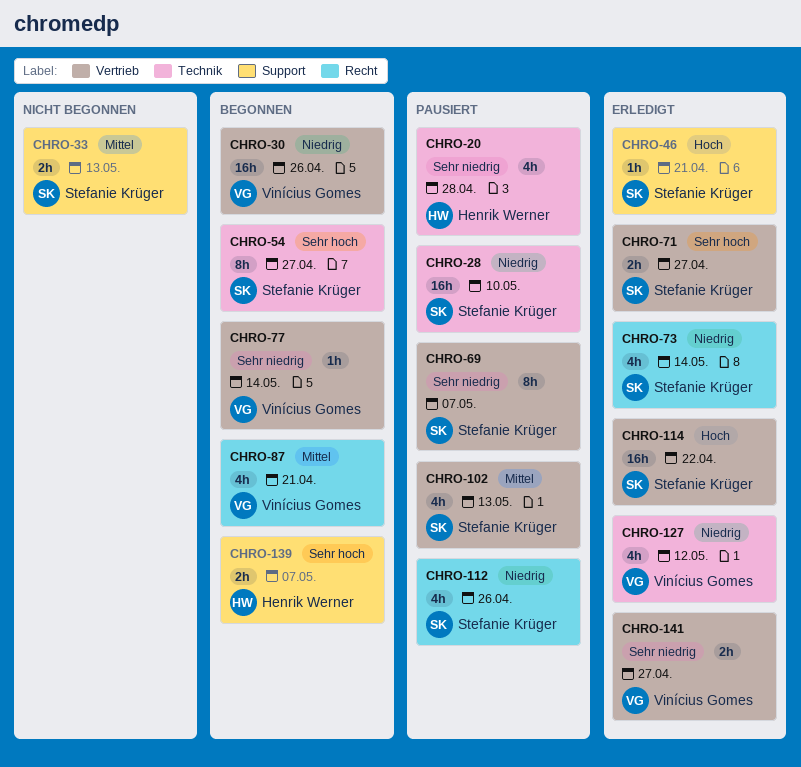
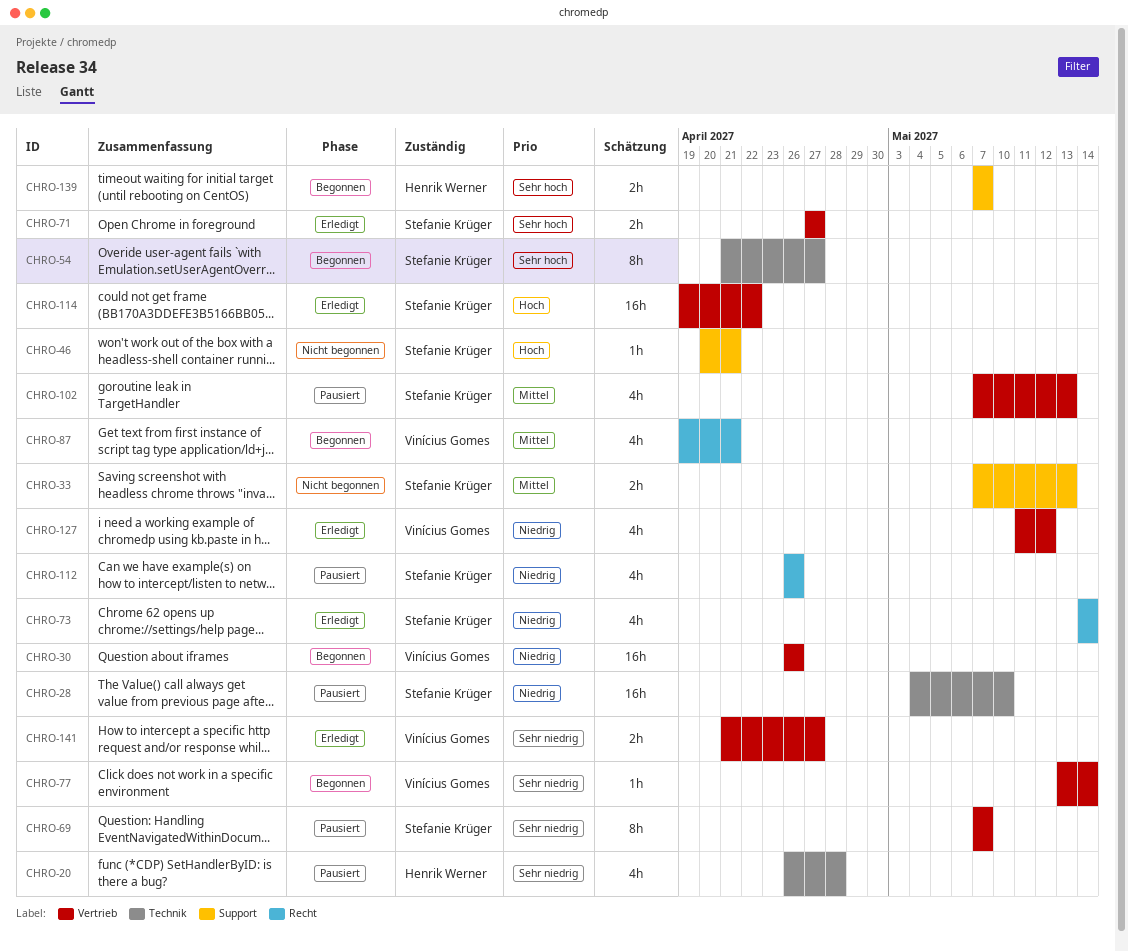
CHRO-46, status: Erledigt -> Nicht begonnen
CHRO-127, label: Technik -> Vertrieb

